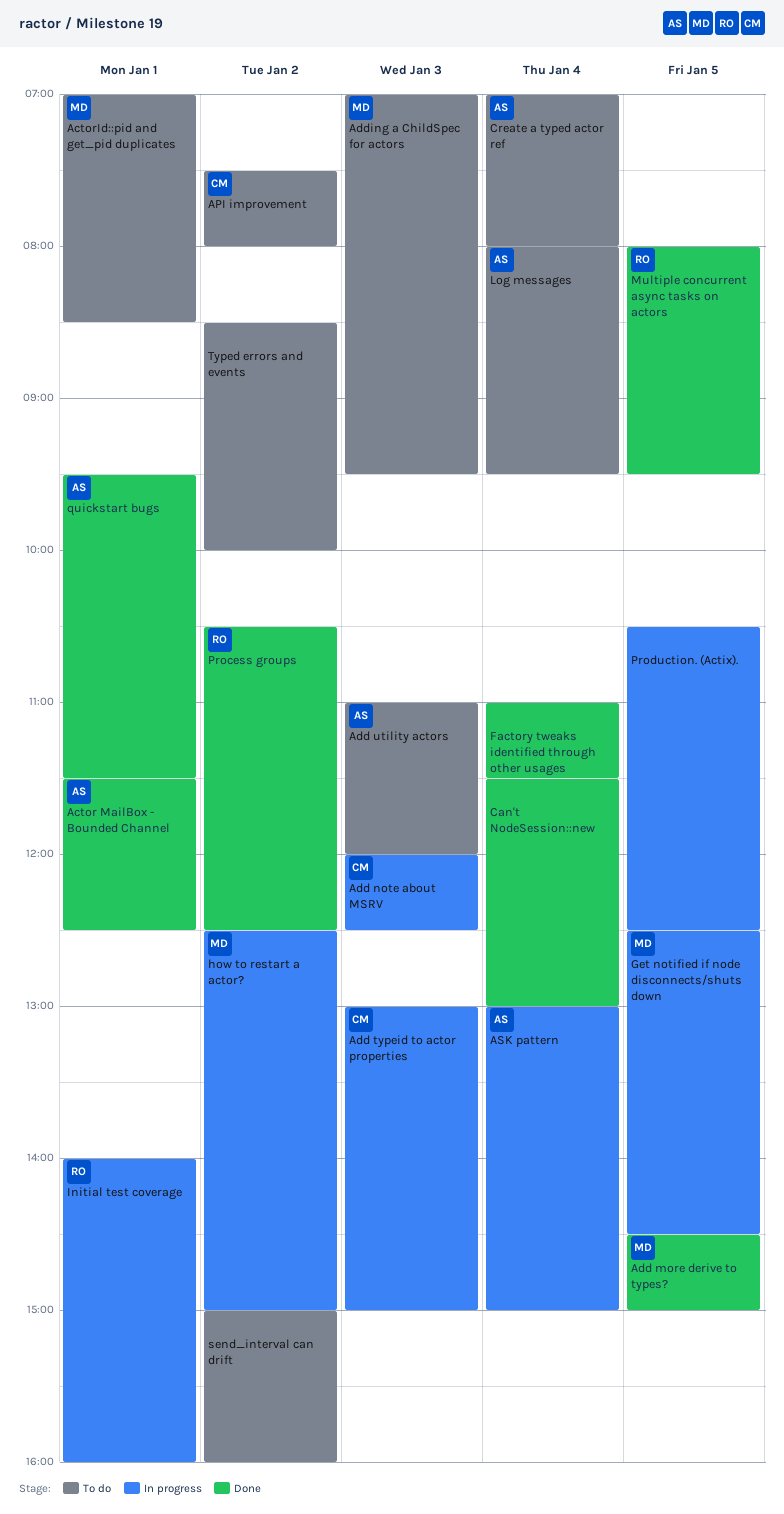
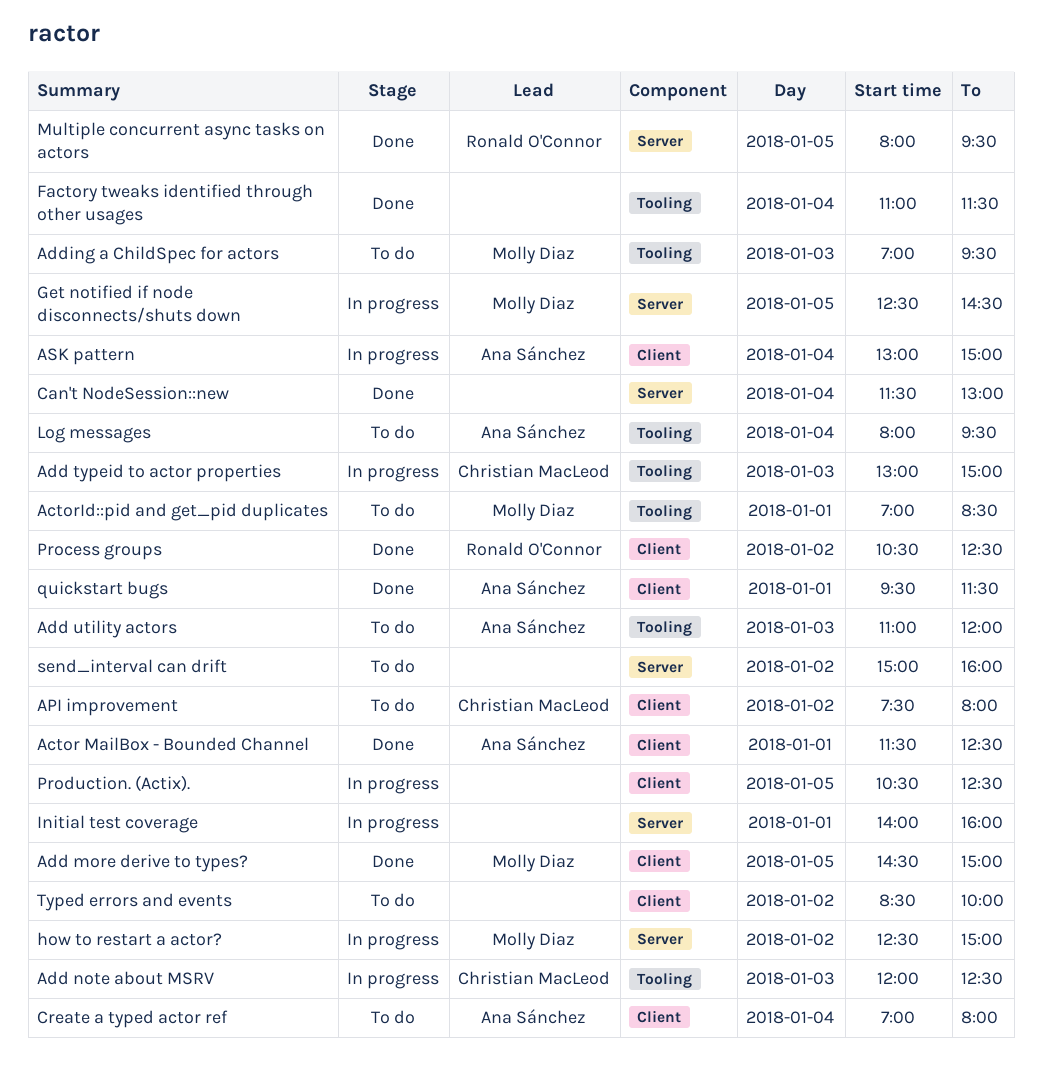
Initial test coverage, owner: Ronald O'Connor -> none

